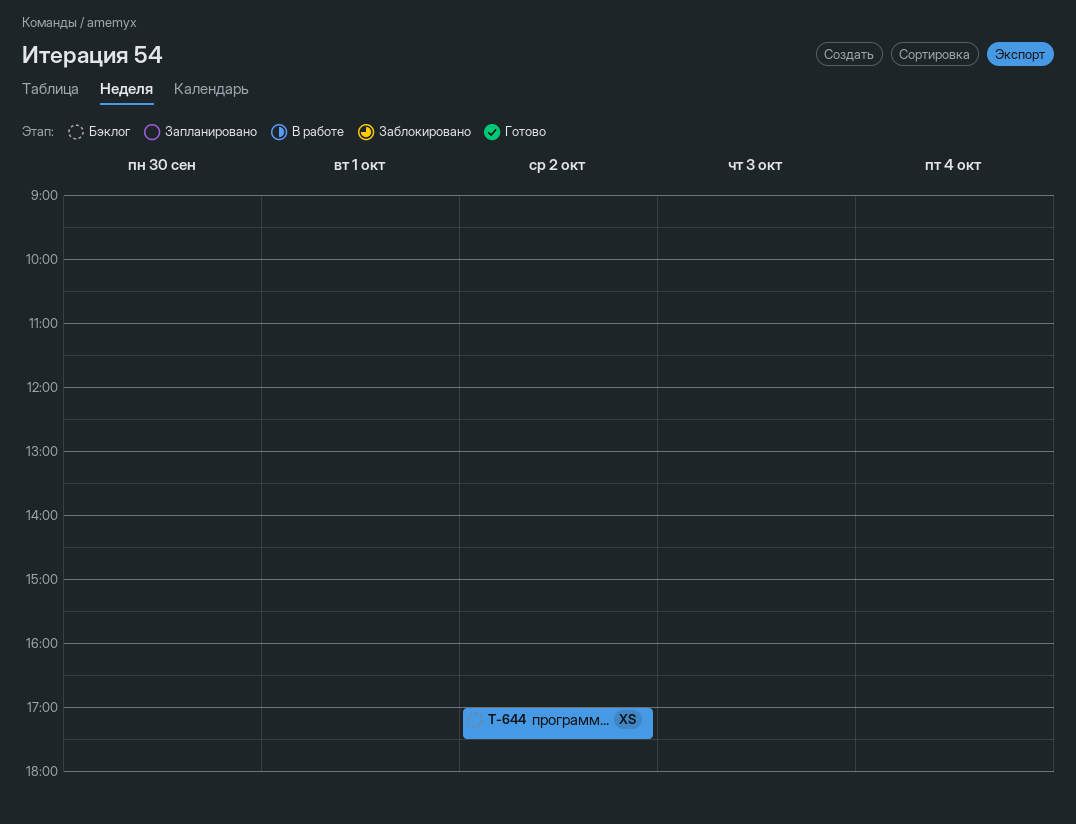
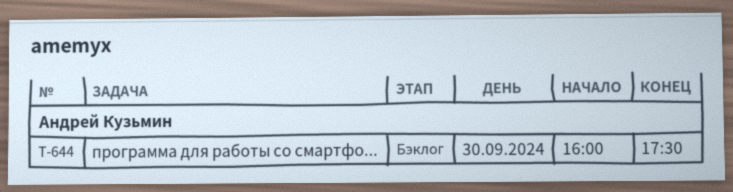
T-644, day: Oct 2 -> Sep 30
T-644, begins: 17:00 -> 16:00

